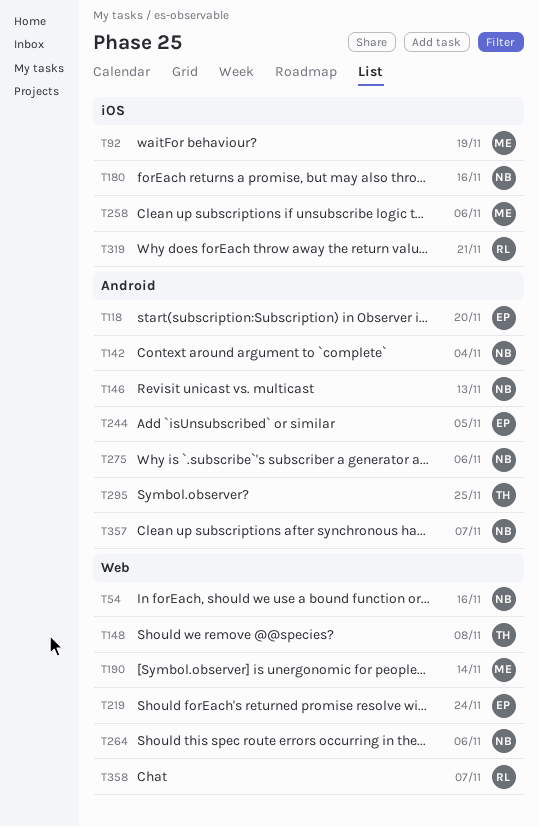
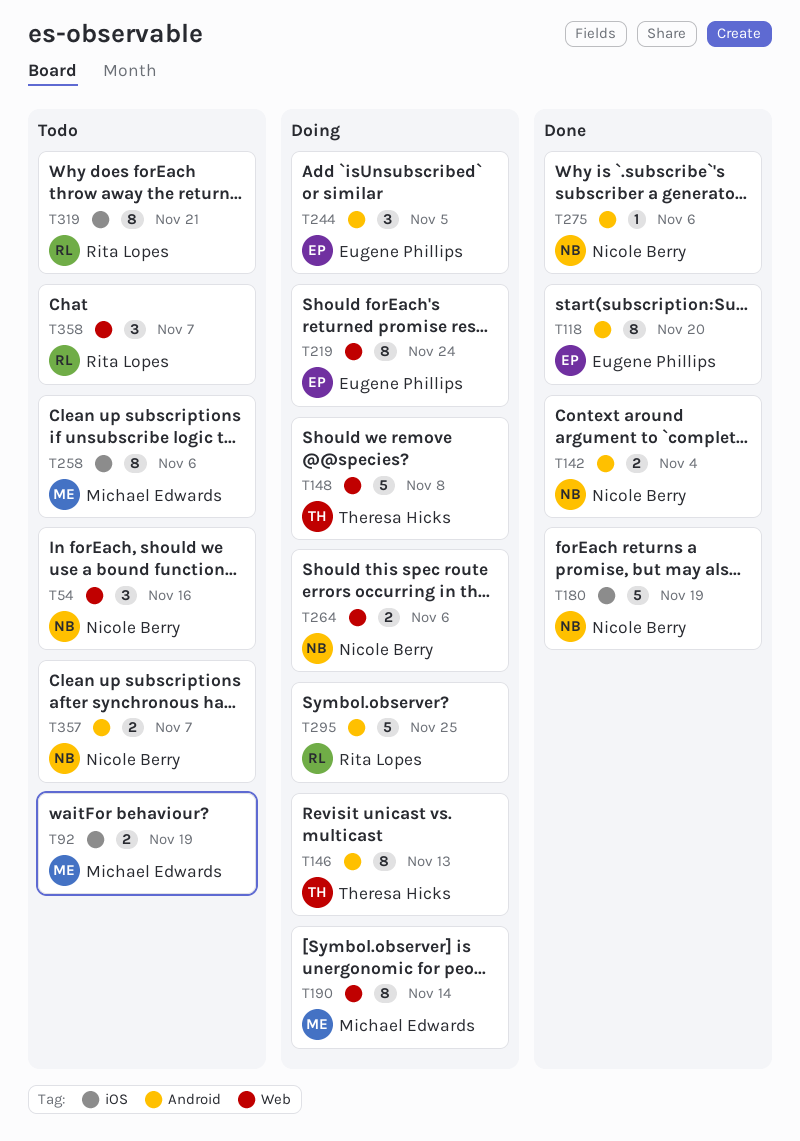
T146, owner: Nicole Berry -> Theresa Hicks
T180, due: Nov 16 -> Nov 19
T295, owner: Theresa Hicks -> Rita Lopes

